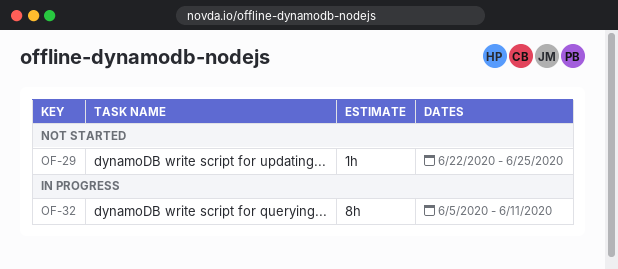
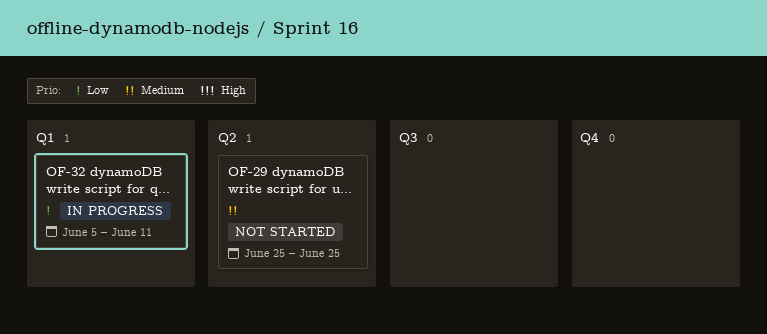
OF-29, start: Jun 22 -> Jun 25

